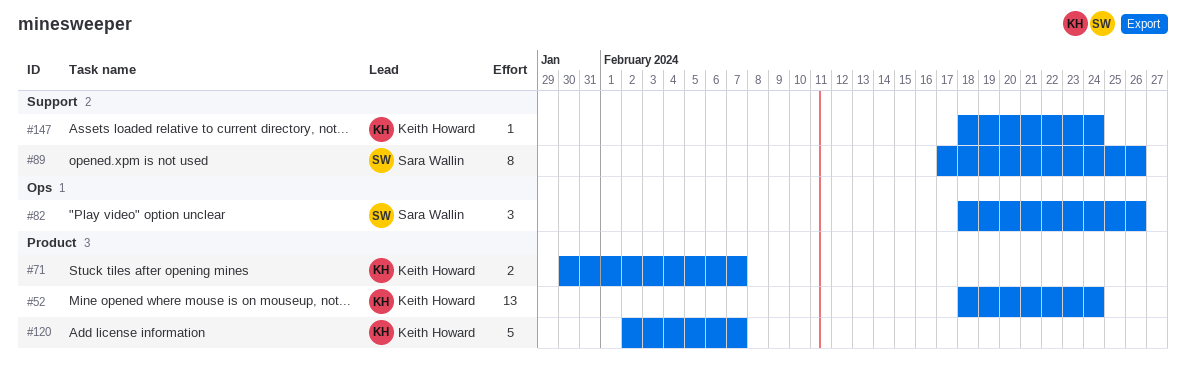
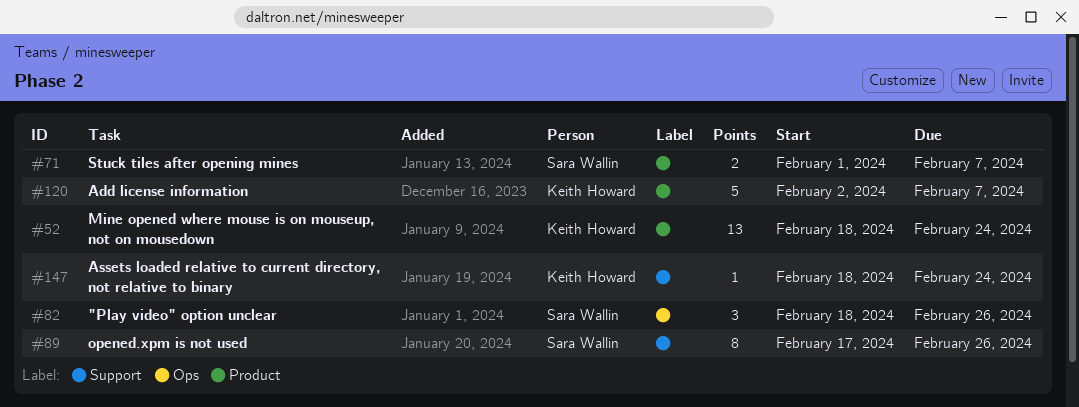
#71, owner: Keith Howard -> Sara Wallin
#71, start: Jan 30 -> Feb 1

